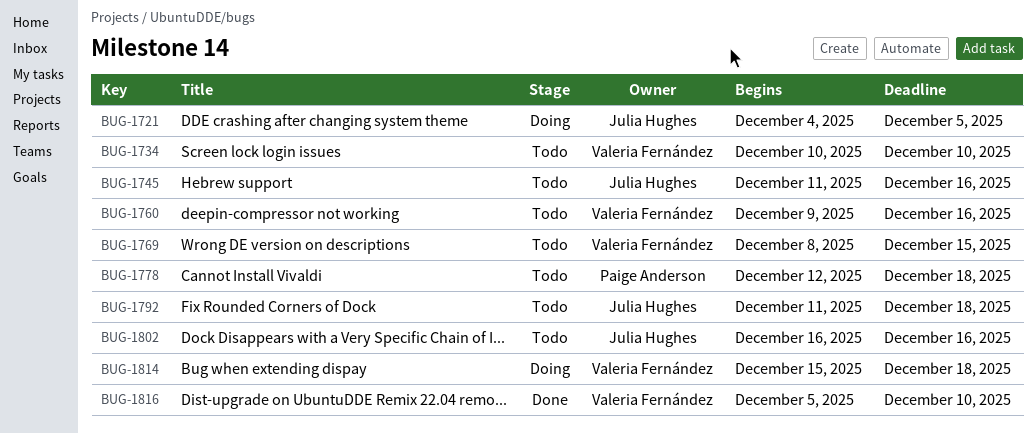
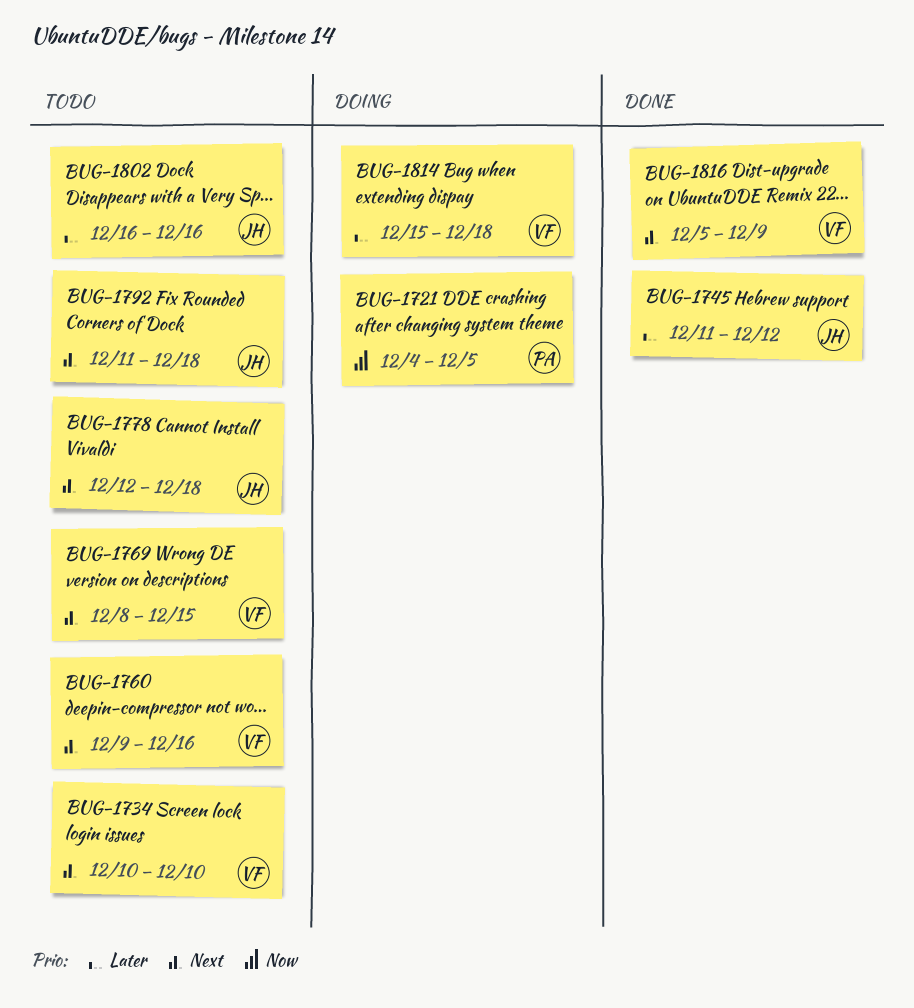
BUG-1721, owner: Julia Hughes -> Paige Anderson
BUG-1745, status: Todo -> Done
BUG-1745, due: Dec 16 -> Dec 12
BUG-1778, owner: Paige Anderson -> Julia Hughes
BUG-1816, due: Dec 10 -> Dec 9

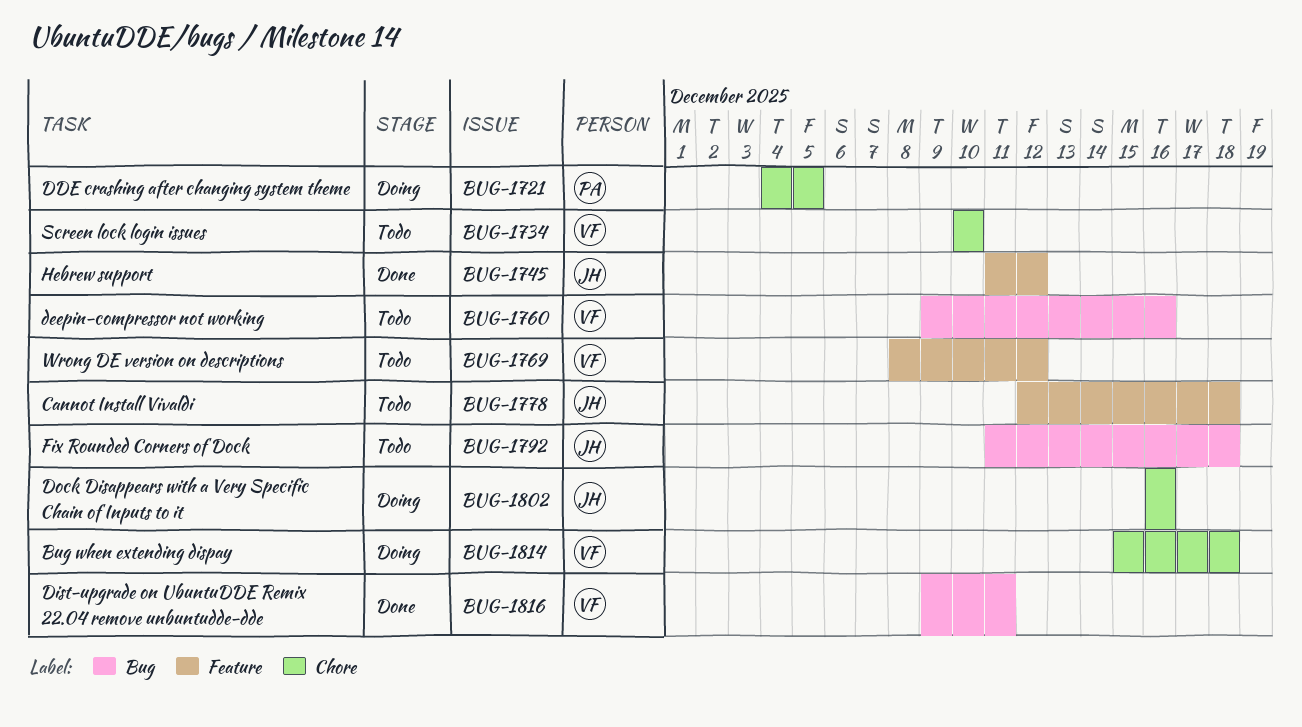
BUG-1769, due: Dec 15 -> Dec 12
BUG-1802, status: Todo -> Doing
BUG-1816, start: Dec 5 -> Dec 9
BUG-1816, due: Dec 9 -> Dec 11

